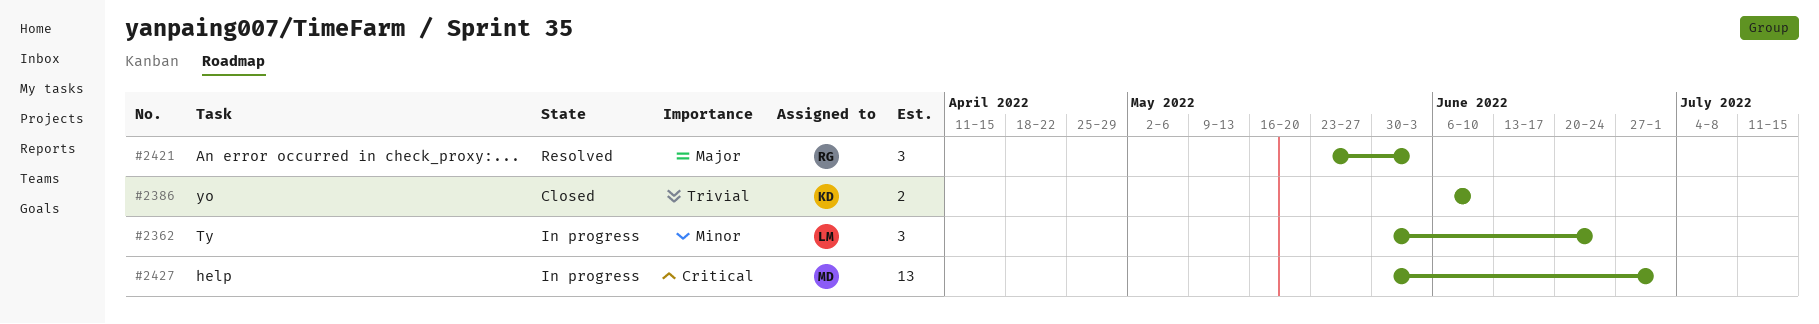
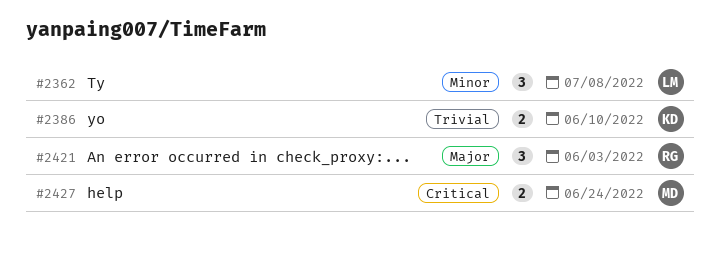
#2362, due: Jun 24 -> Jul 8
#2427, estimate: 13 -> 2
#2427, due: Jul 1 -> Jun 24

